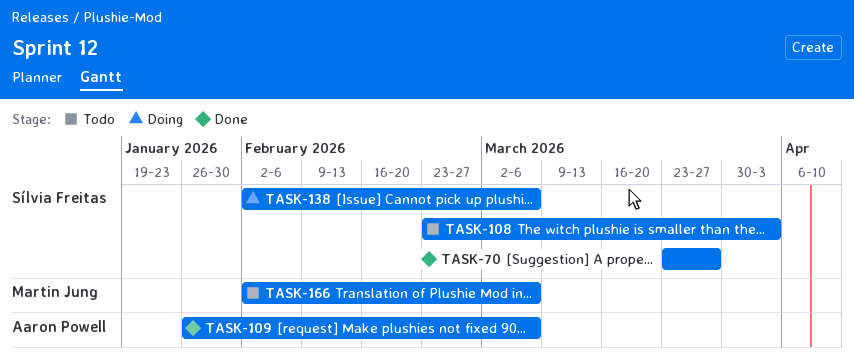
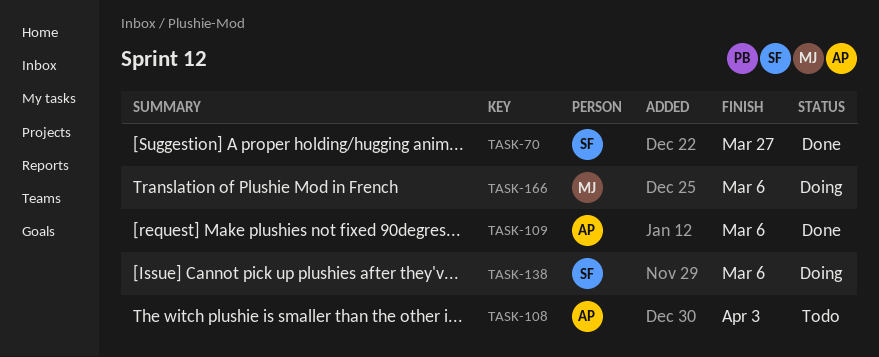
TASK-108, owner: Sílvia Freitas -> Aaron Powell
TASK-166, status: Todo -> Doing

